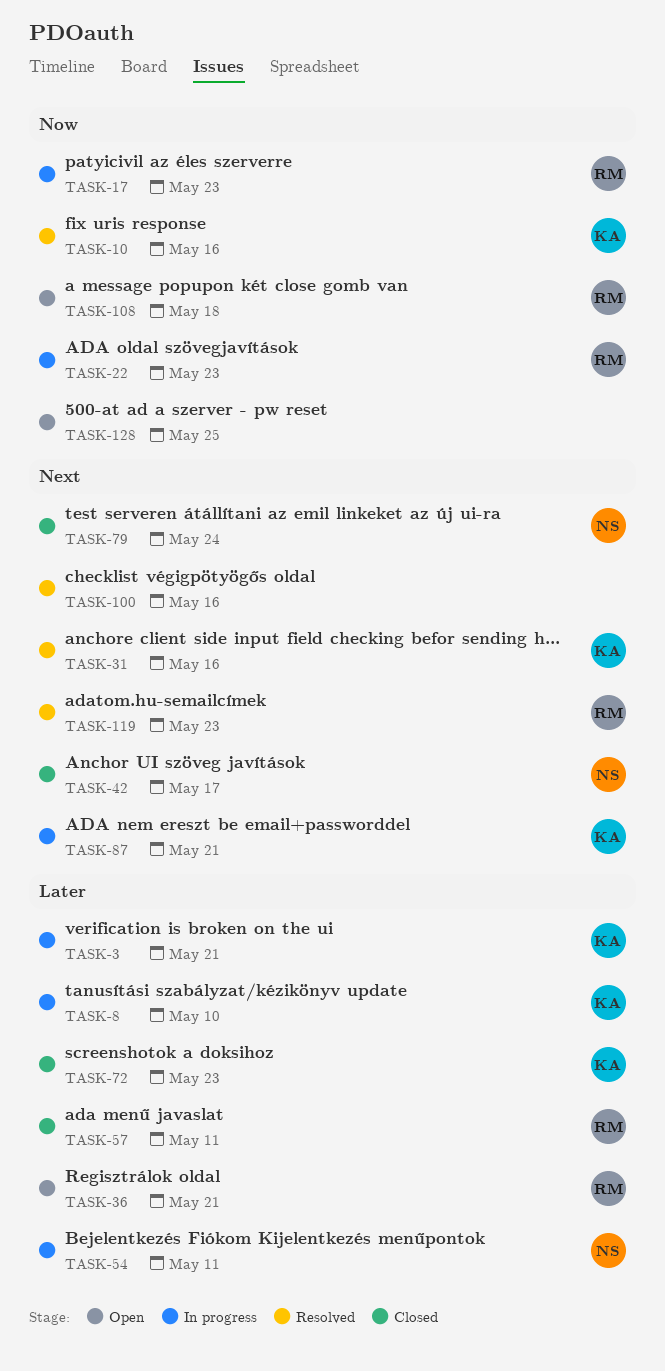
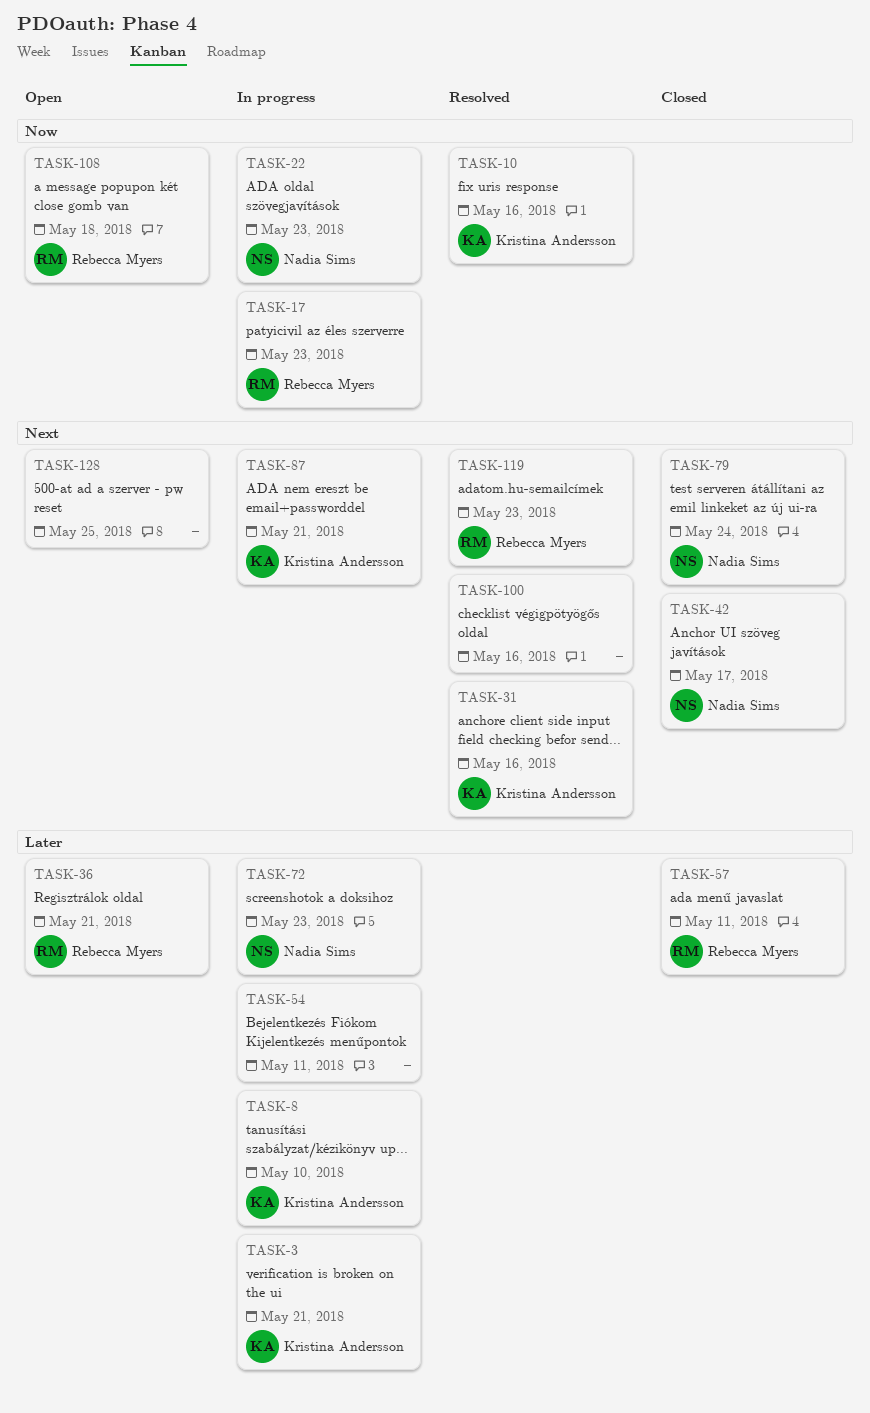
TASK-22, owner: Rebecca Myers -> Nadia Sims
TASK-54, owner: Nadia Sims -> none
TASK-72, status: Closed -> In progress
TASK-72, owner: Kristina Andersson -> Nadia Sims
TASK-128, priority: Now -> Next

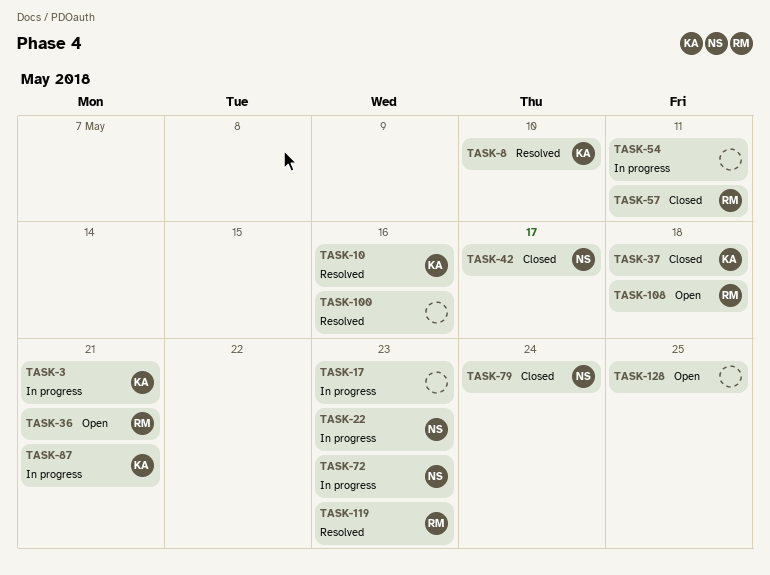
TASK-8, status: In progress -> Resolved
TASK-17, owner: Rebecca Myers -> none
TASK-31: present -> none
TASK-37: none -> present

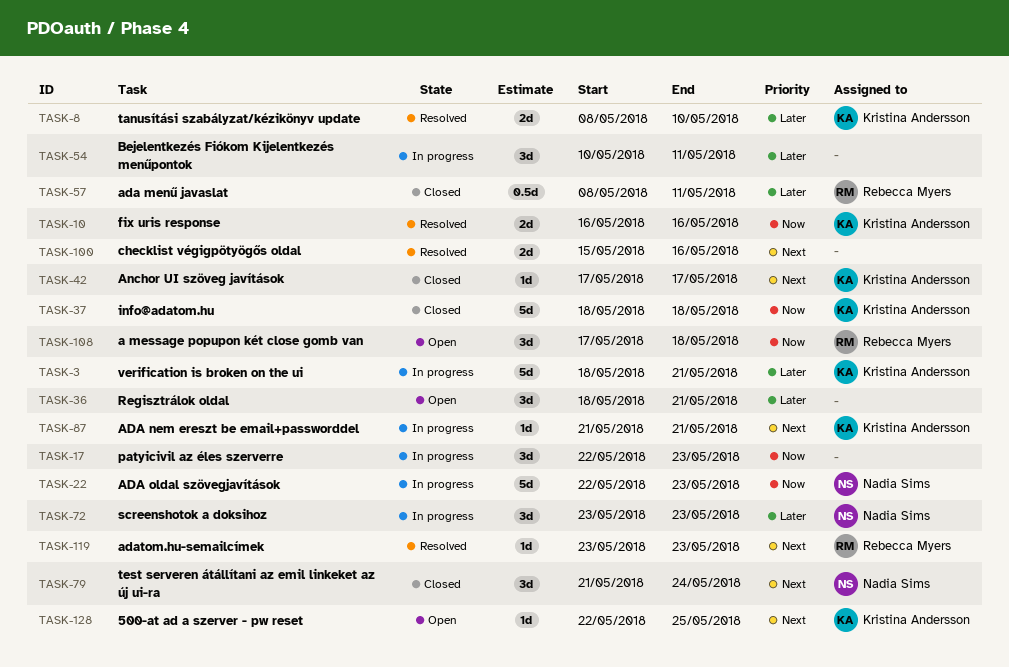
TASK-36, owner: Rebecca Myers -> none
TASK-42, owner: Nadia Sims -> Kristina Andersson
TASK-128, owner: none -> Kristina Andersson

